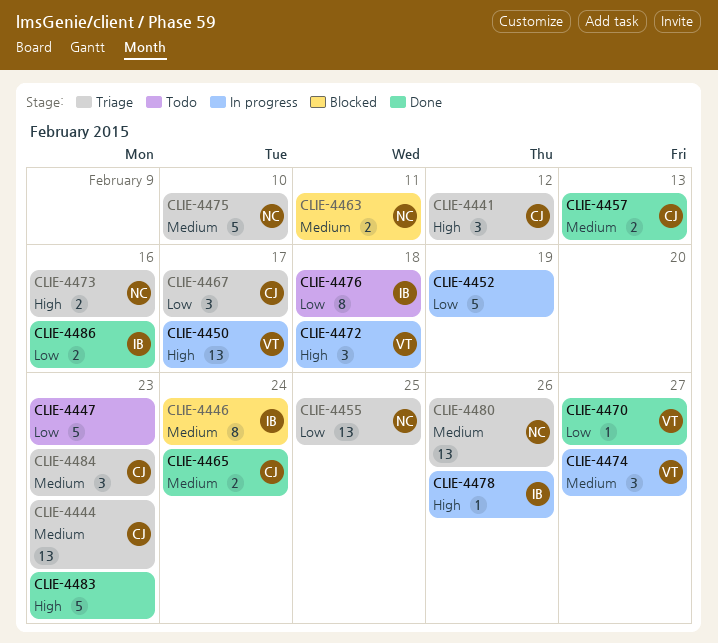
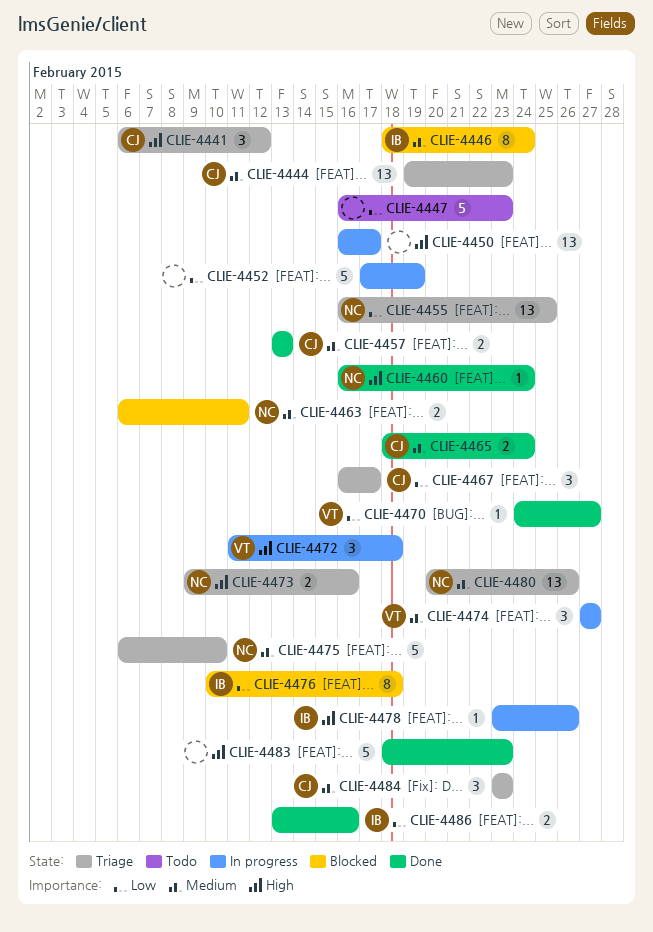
CLIE-4450, owner: VT -> none
CLIE-4460: none -> present
CLIE-4476, status: Todo -> Blocked

